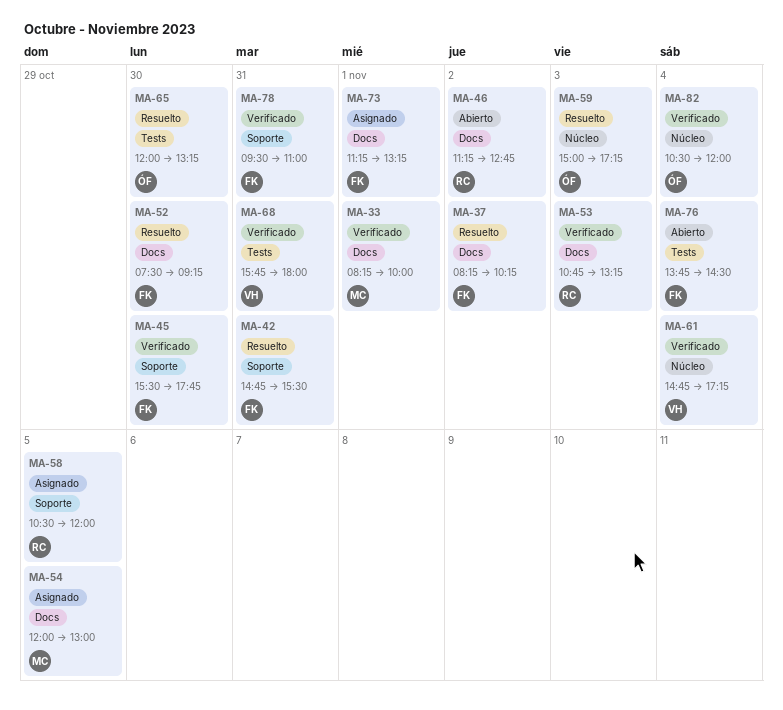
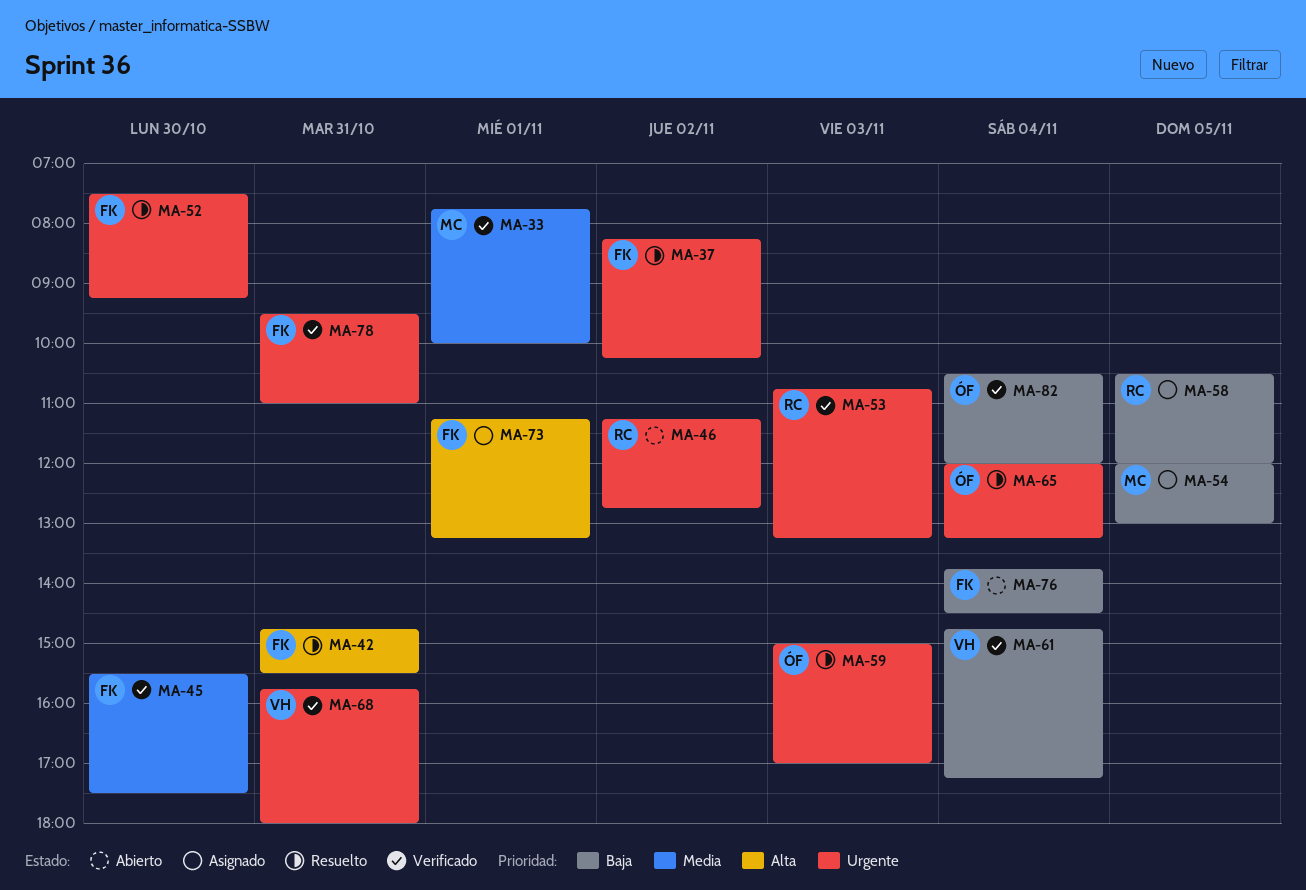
MA-33, begins: 08:15 -> 07:45
MA-45, ends: 17:45 -> 17:30
MA-59, ends: 17:15 -> 17:00
MA-65, day: Oct 30 -> Nov 4

